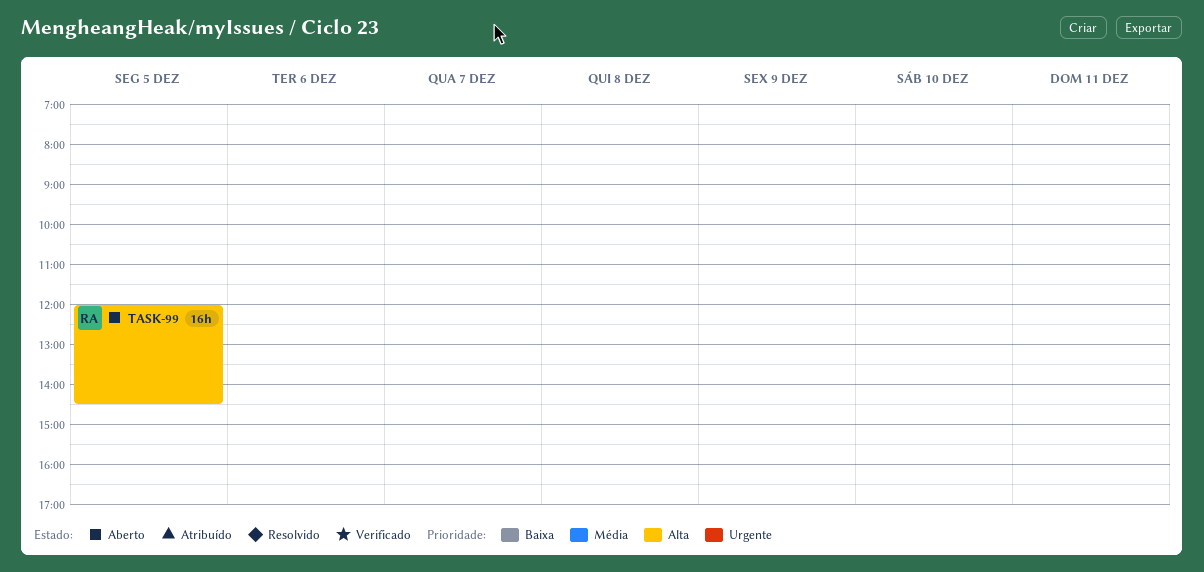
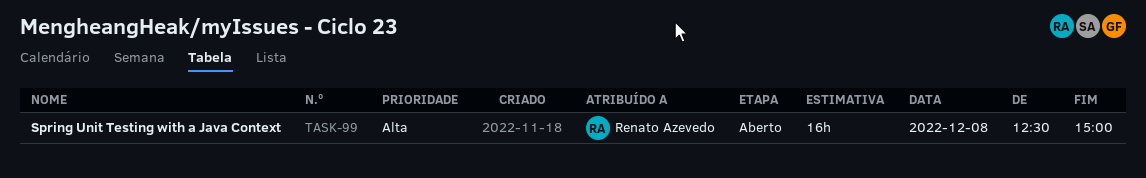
TASK-99, day: Dec 5 -> Dec 8
TASK-99, begins: 12:00 -> 12:30
TASK-99, ends: 14:30 -> 15:00

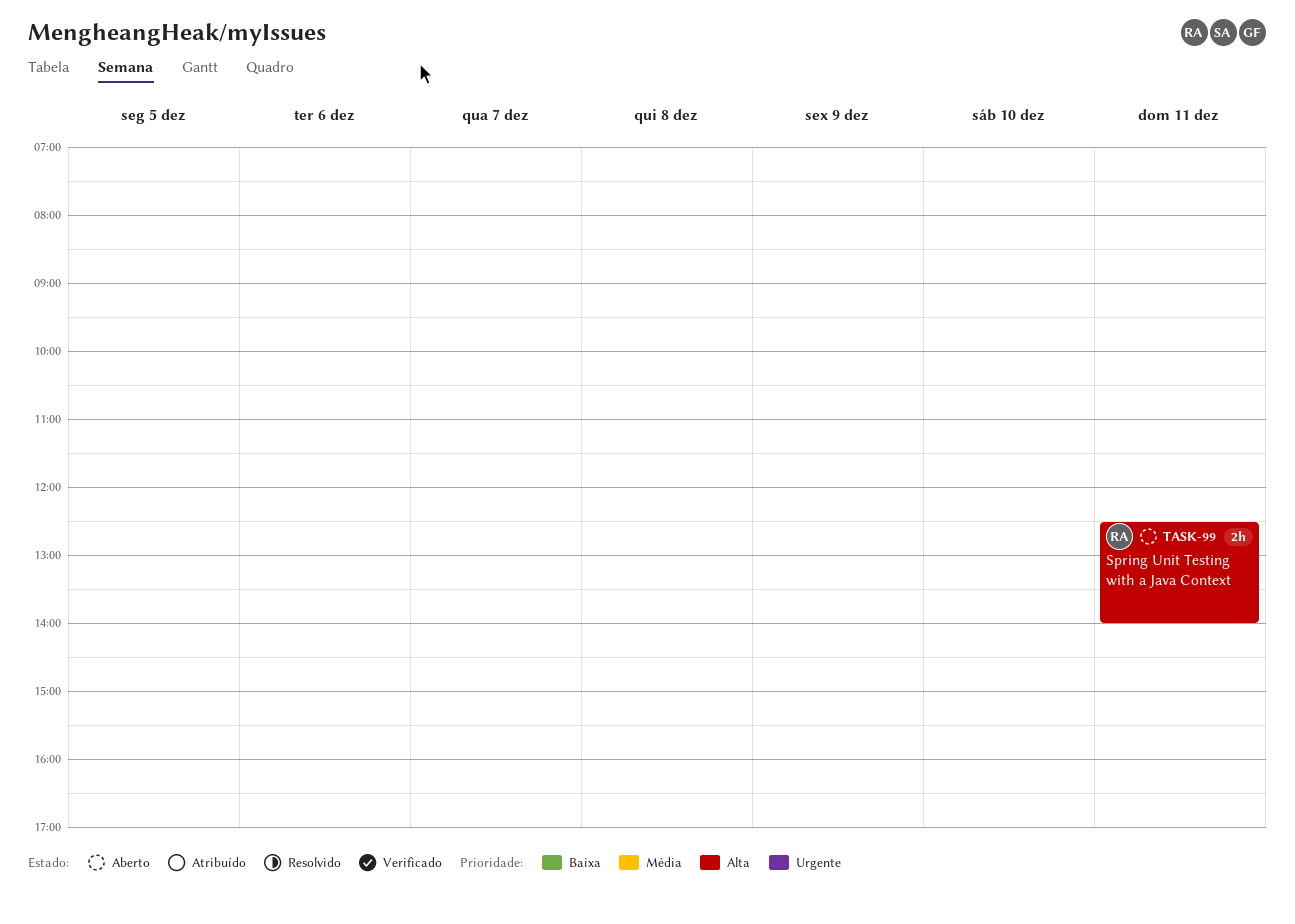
TASK-99, estimate: 16h -> 2h
TASK-99, day: Dec 8 -> Dec 11
TASK-99, ends: 15:00 -> 14:00

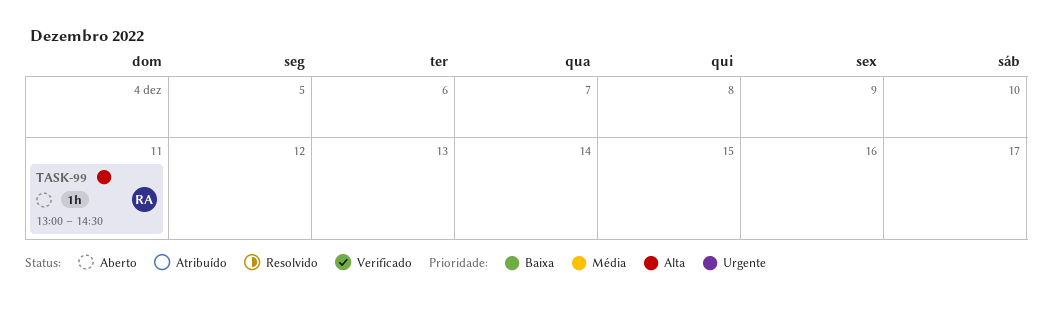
TASK-99, estimate: 2h -> 1h
TASK-99, begins: 12:30 -> 13:00
TASK-99, ends: 14:00 -> 14:30

